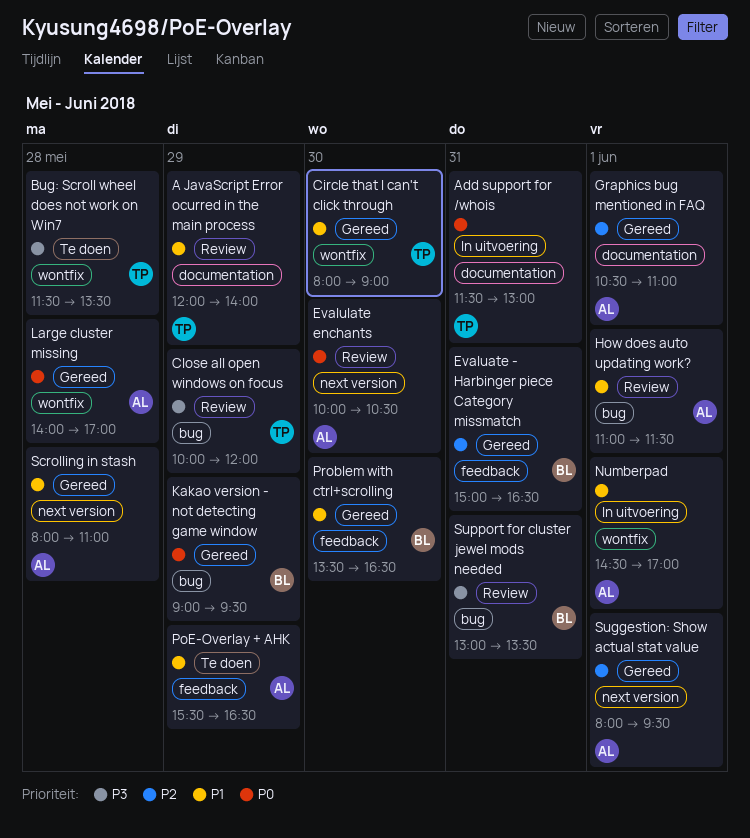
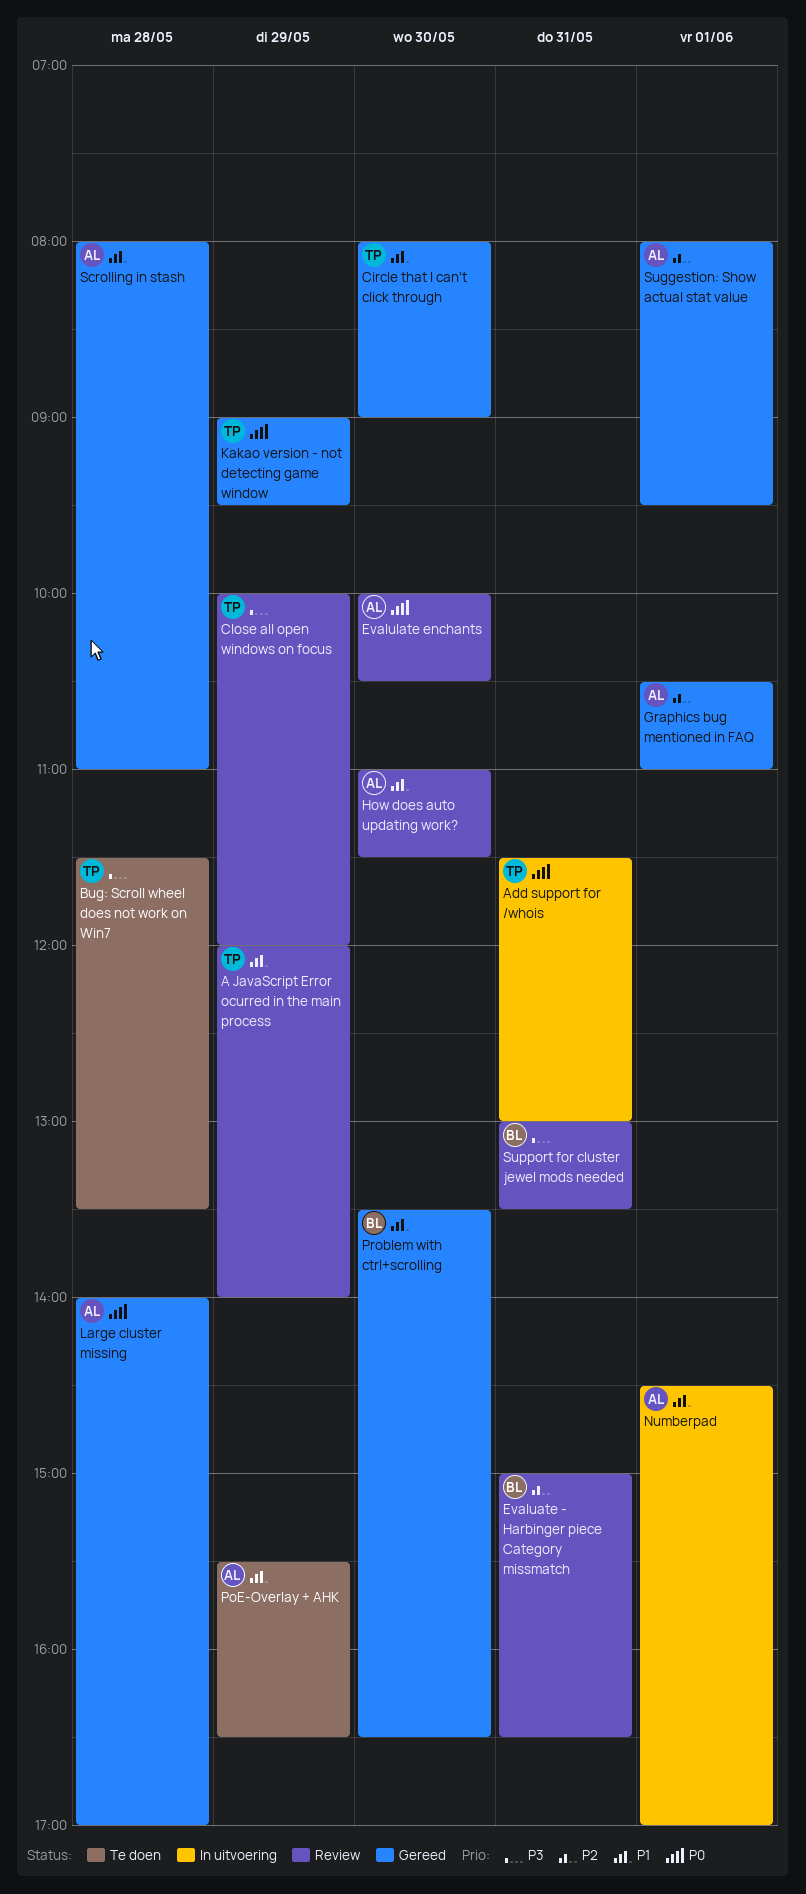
Evaluate - Harbinger piece Category missmatch, status: Gereed -> Review
How does auto updating work?, day: Jun 1 -> May 30
Kakao version - not detecting game window, owner: BL -> TP

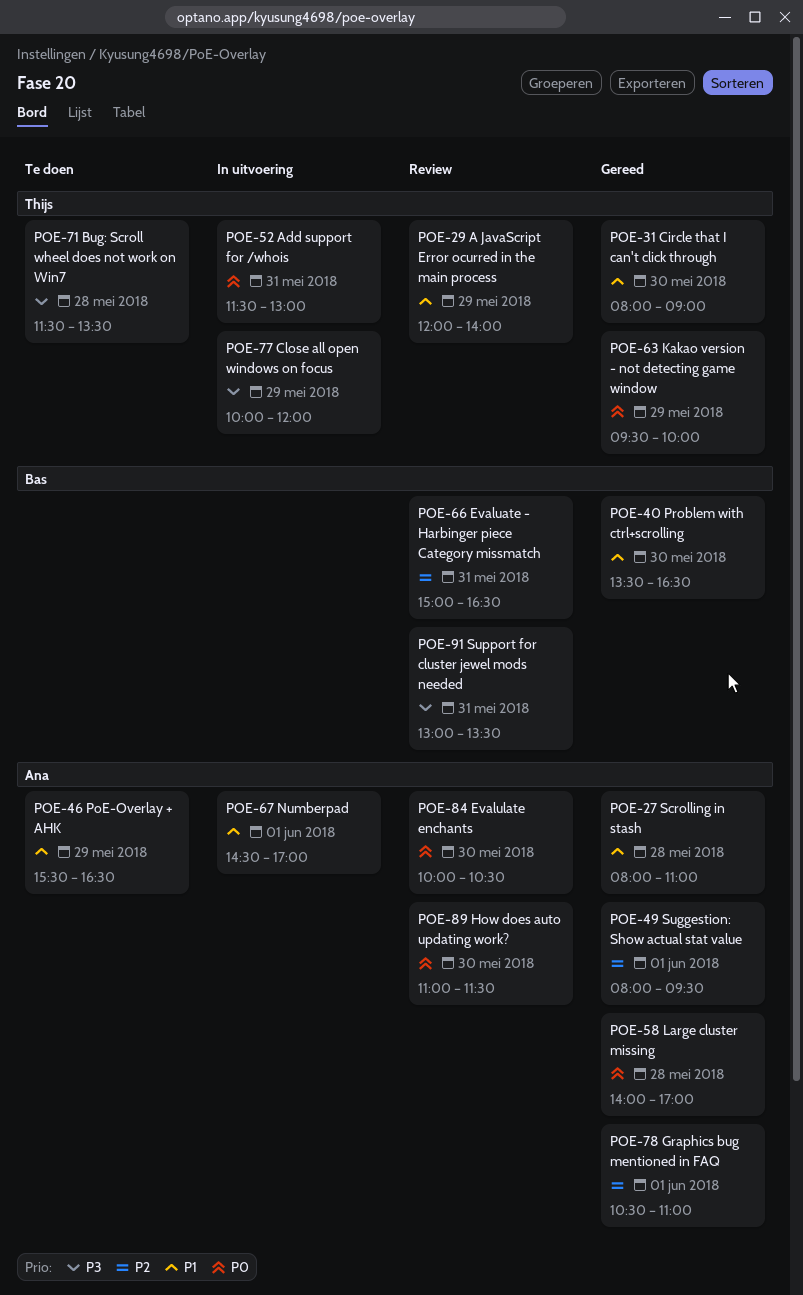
Close all open windows on focus, status: Review -> In uitvoering
How does auto updating work?, priority: P1 -> P0
Kakao version - not detecting game window, begins: 09:00 -> 09:30
Kakao version - not detecting game window, ends: 09:30 -> 10:00

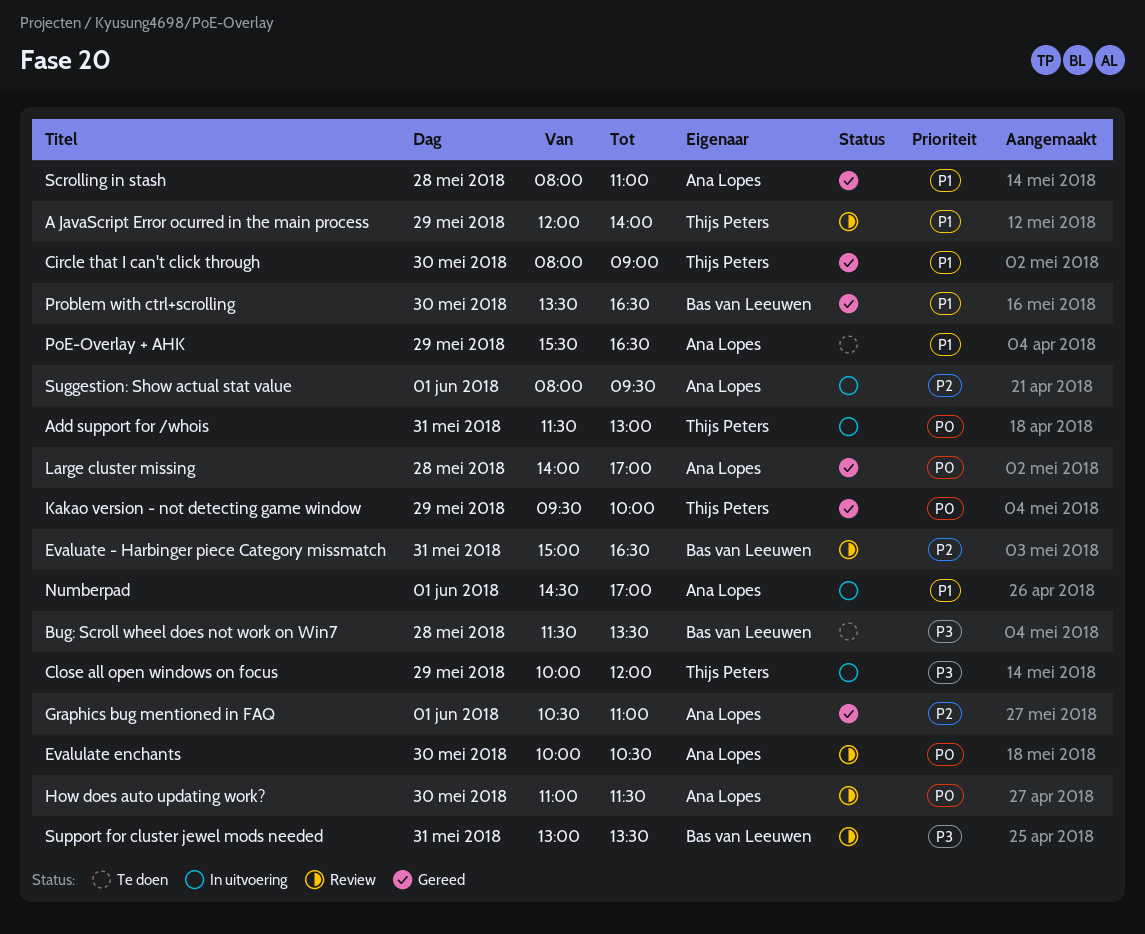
Bug: Scroll wheel does not work on Win7, owner: Thijs Peters -> Bas van Leeuwen
Suggestion: Show actual stat value, status: Gereed -> In uitvoering

